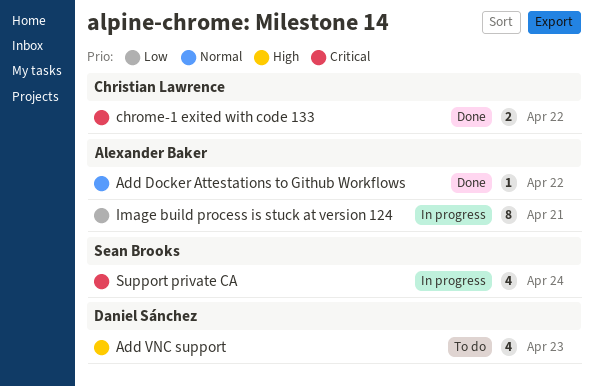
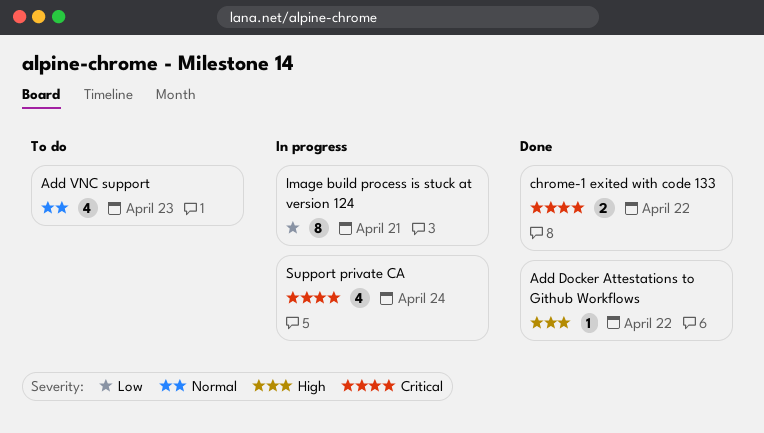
Add Docker Attestations to Github Workflows, priority: Normal -> High
Add VNC support, priority: High -> Normal

